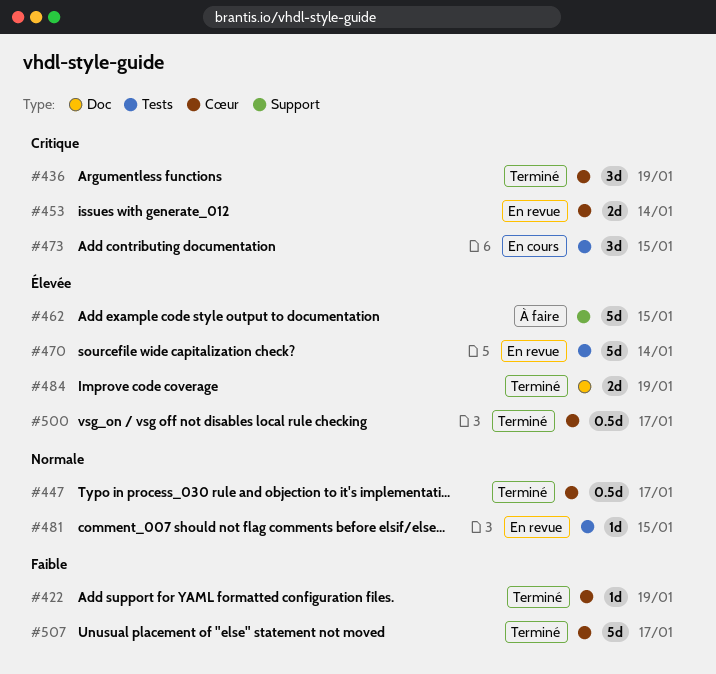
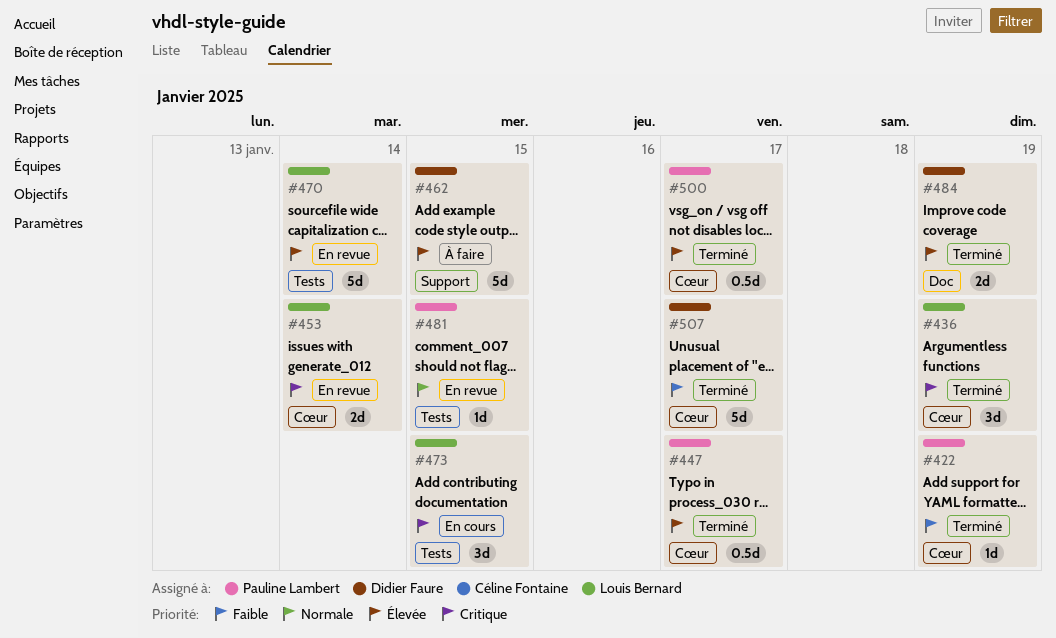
#447, priority: Normale -> Élevée

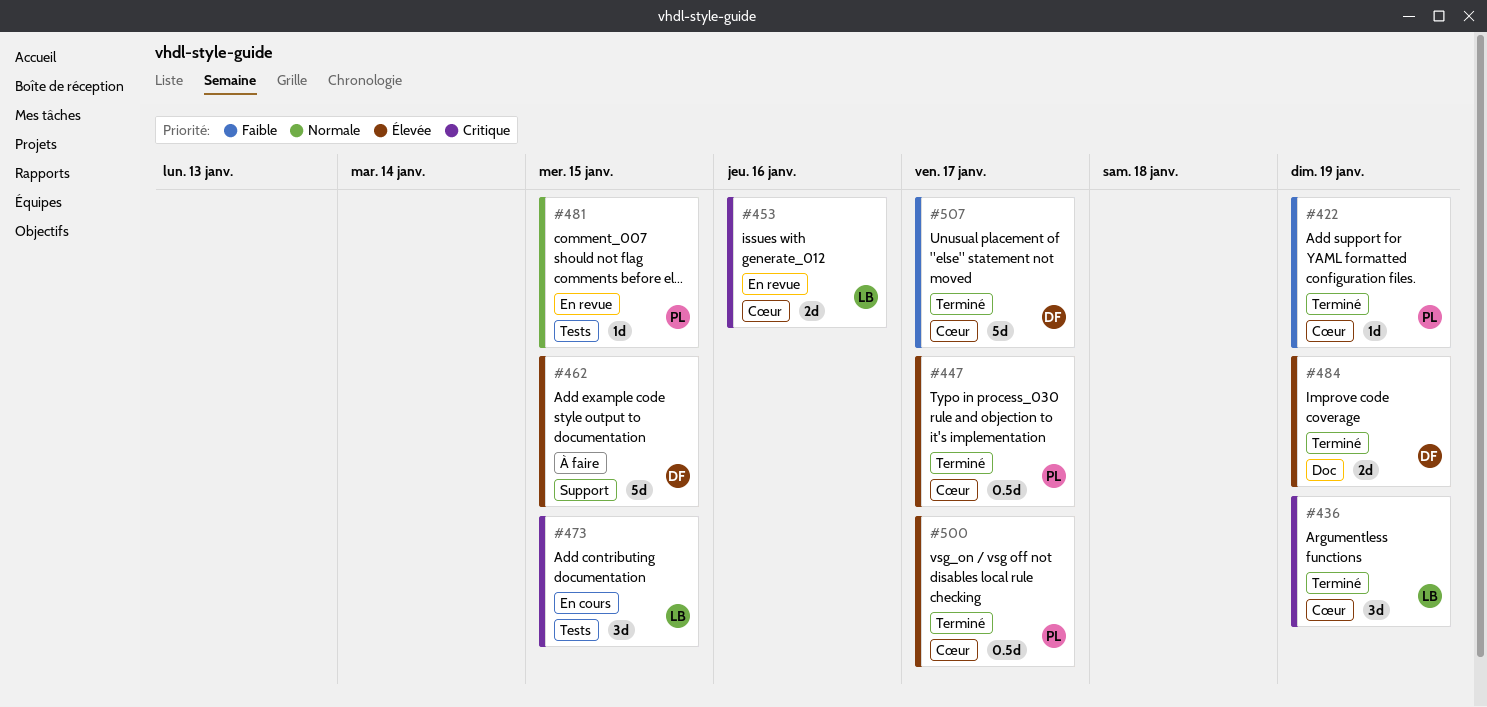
#453, due: Jan 14 -> Jan 16
#470: present -> none

